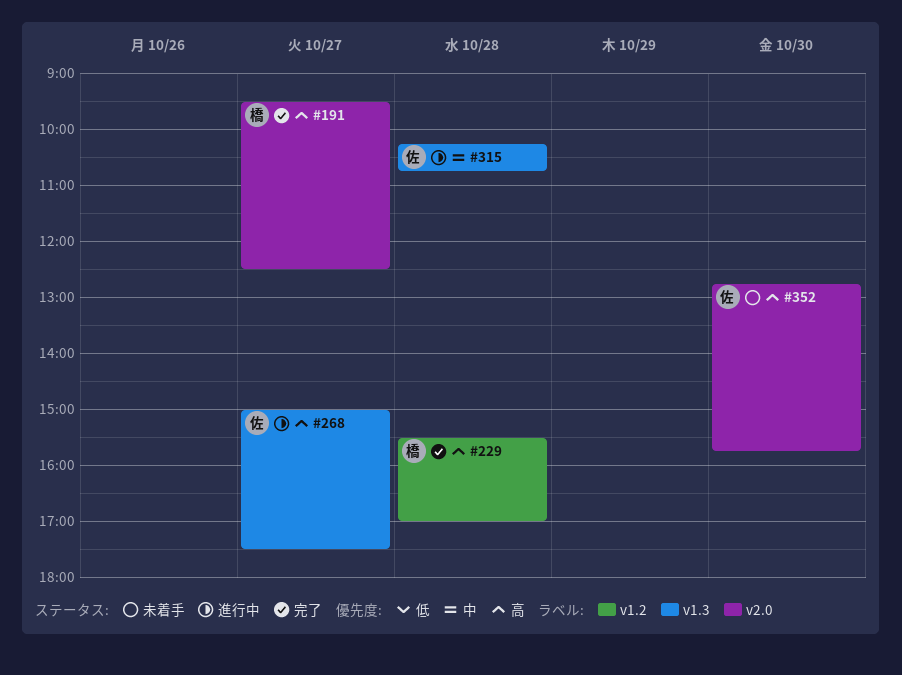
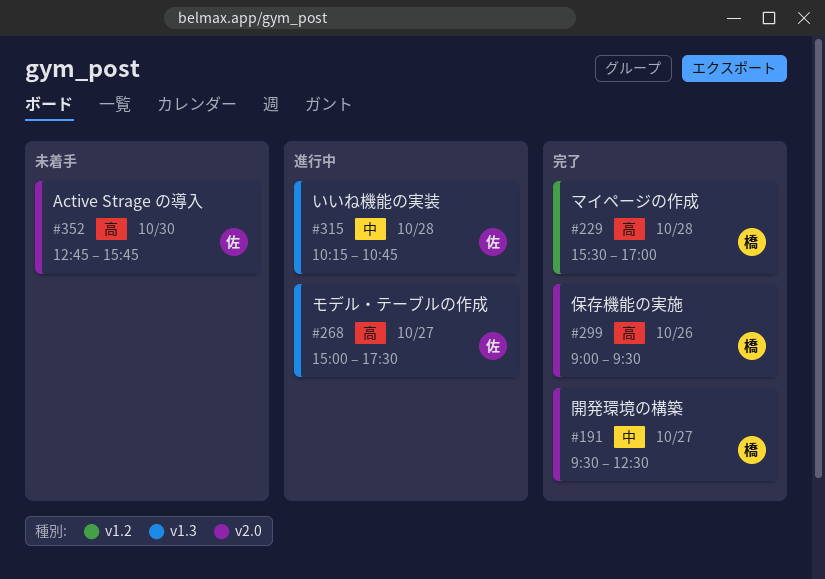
#191, priority: 高 -> 中
#299: none -> present

